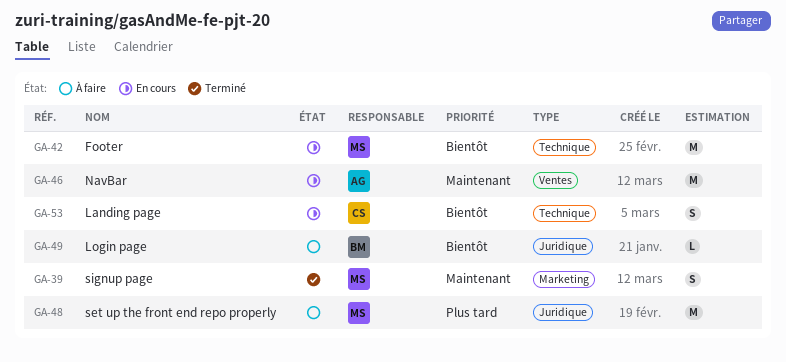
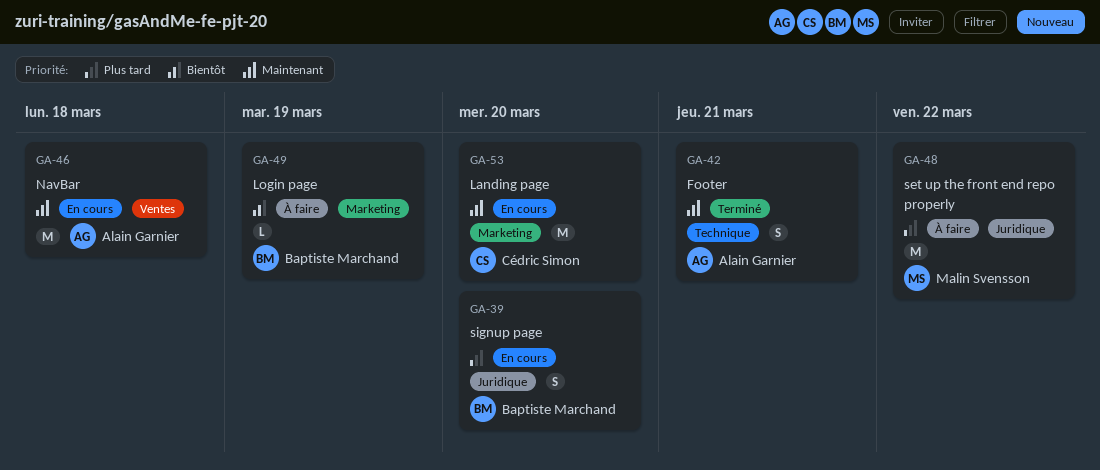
GA-39, status: Terminé -> En cours
GA-39, owner: Malin Svensson -> Baptiste Marchand
GA-39, priority: Maintenant -> Plus tard
GA-39, label: Marketing -> Juridique
GA-42, status: En cours -> Terminé
GA-42, owner: Malin Svensson -> Alain Garnier
GA-42, priority: Bientôt -> Maintenant
GA-42, estimate: M -> S
GA-49, label: Juridique -> Marketing
GA-53, priority: Bientôt -> Maintenant
GA-53, label: Technique -> Marketing
GA-53, estimate: S -> M

